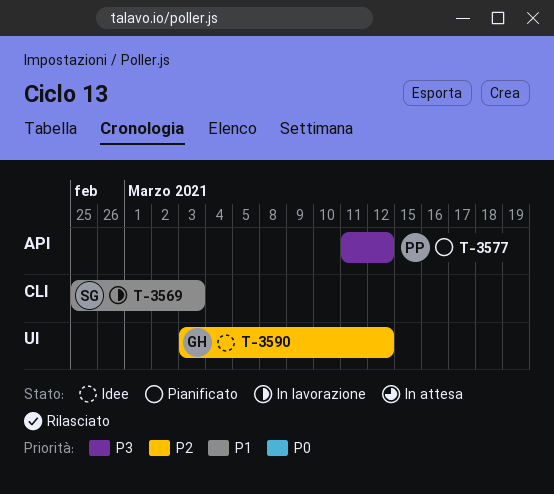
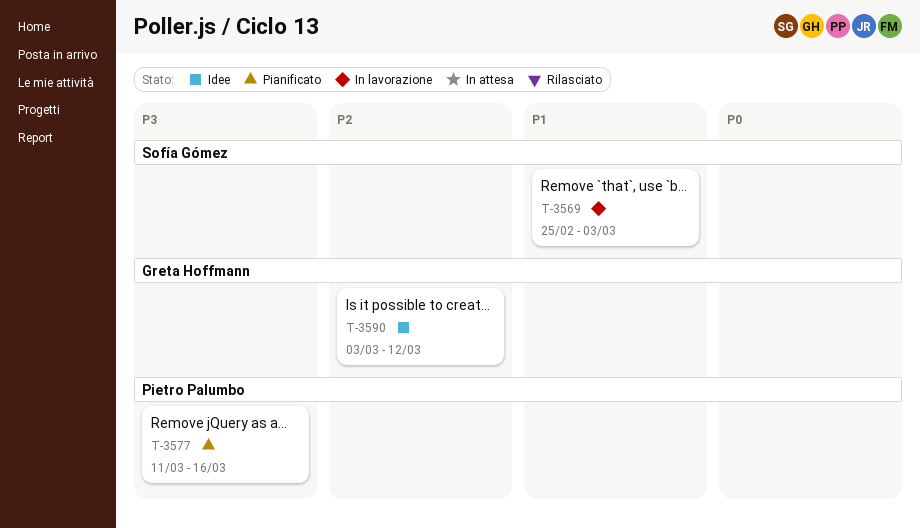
T-3577, due: Mar 12 -> Mar 16

